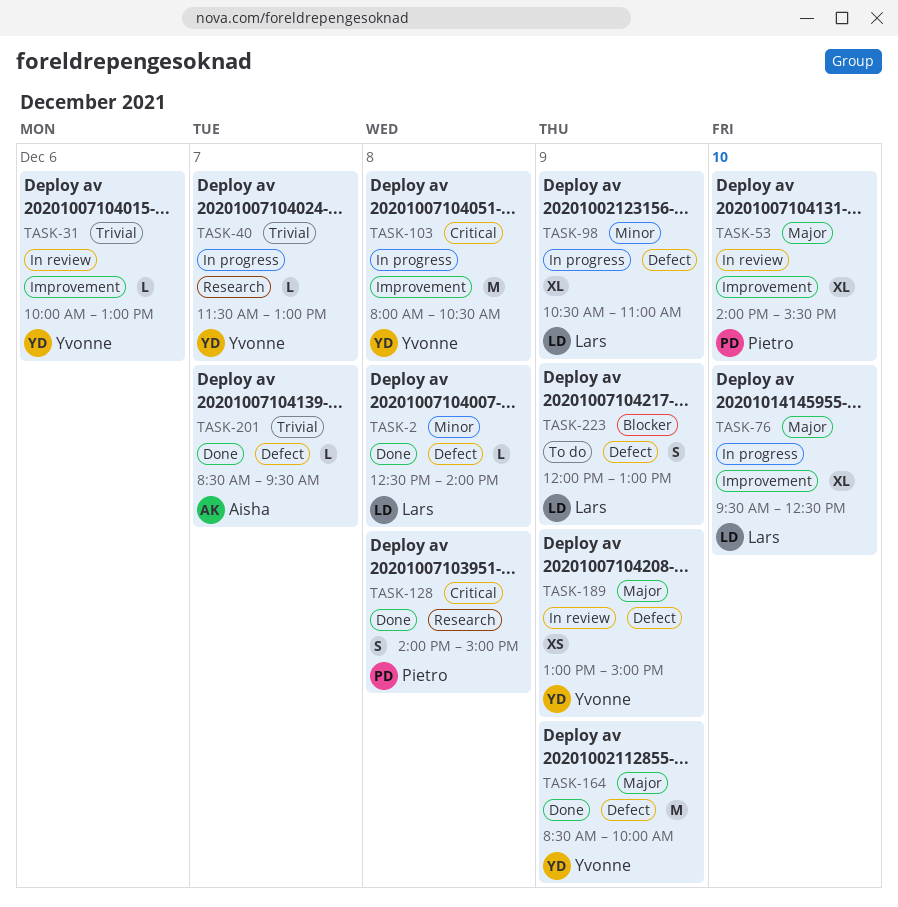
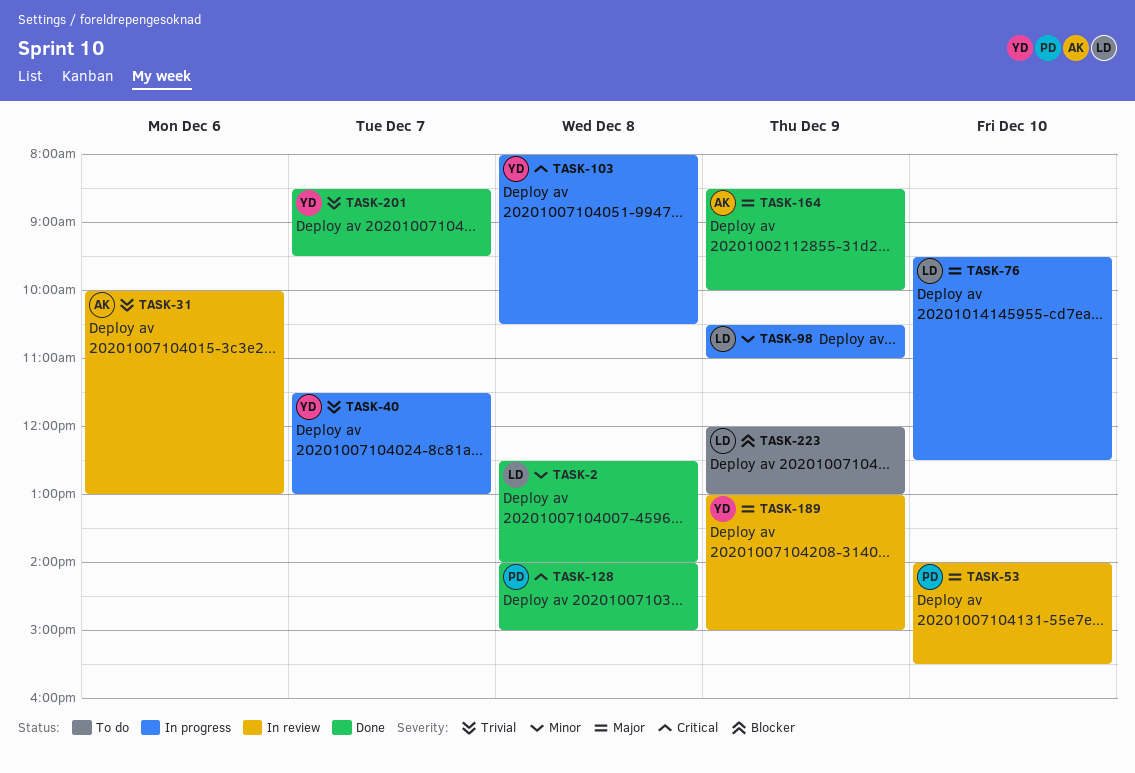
TASK-31, owner: Yvonne -> Aisha
TASK-164, owner: Yvonne -> Aisha
TASK-201, owner: Aisha -> Yvonne

